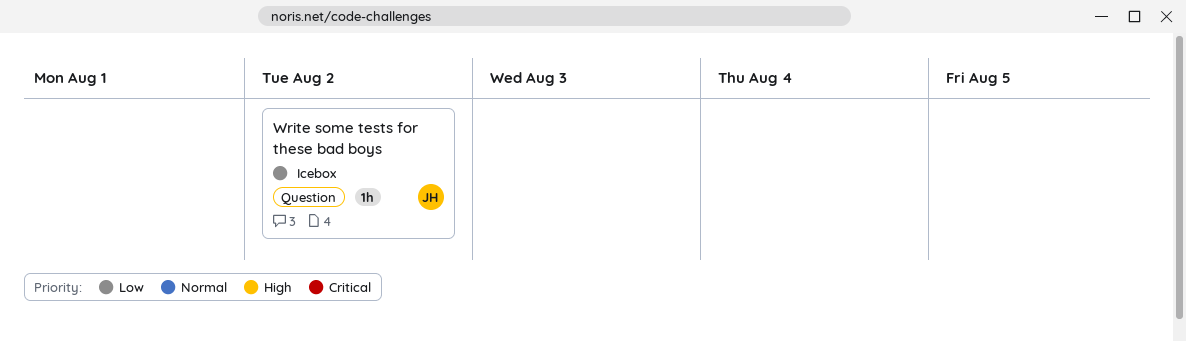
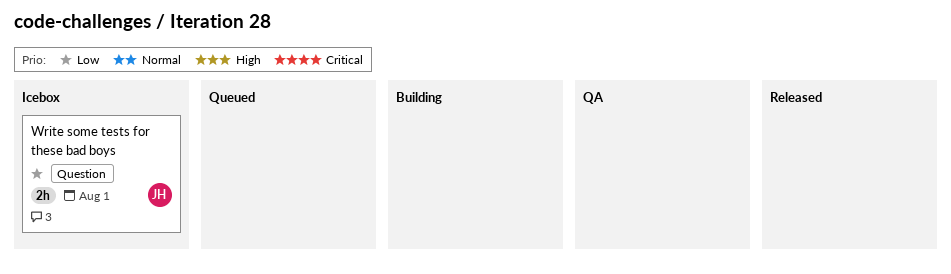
Write some tests for these bad boys, estimate: 1h -> 2h
Write some tests for these bad boys, due: Aug 2 -> Aug 1

